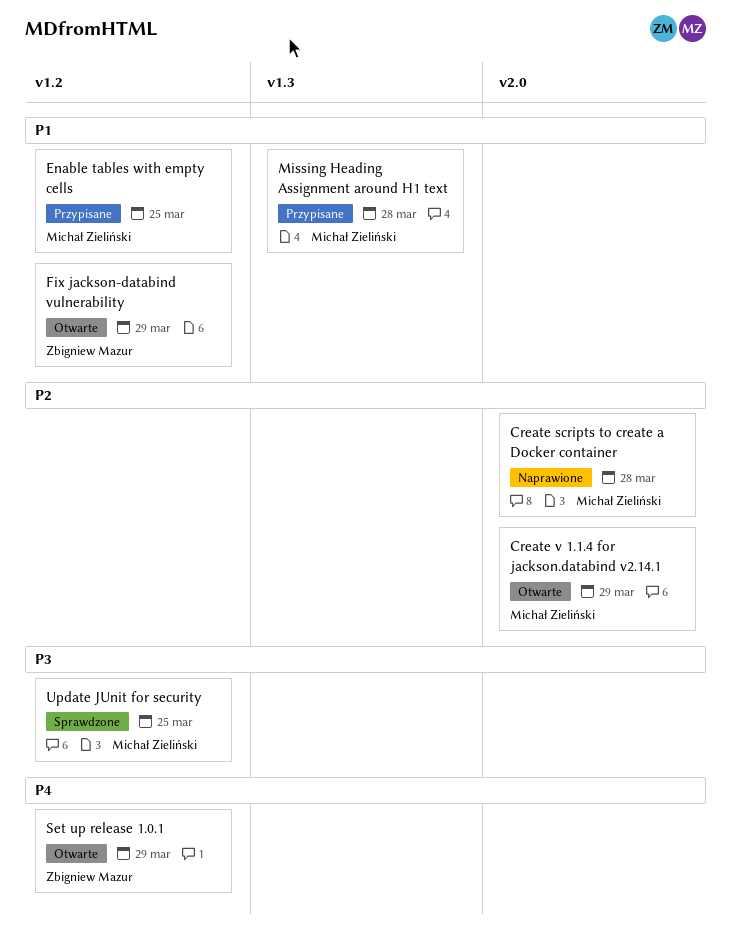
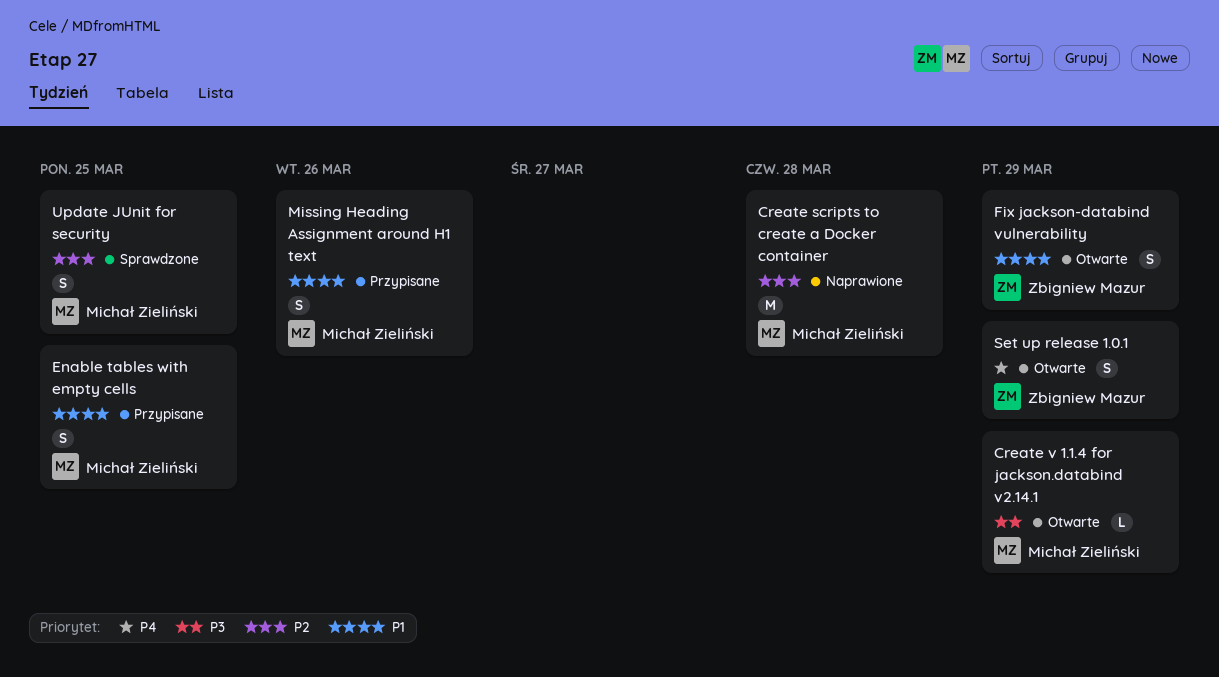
Create v 1.1.4 for jackson.databind v2.14.1, priority: P2 -> P3
Missing Heading Assignment around H1 text, due: Mar 28 -> Mar 26
Update JUnit for security, priority: P3 -> P2

